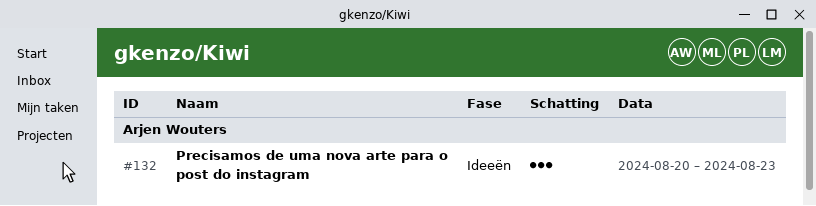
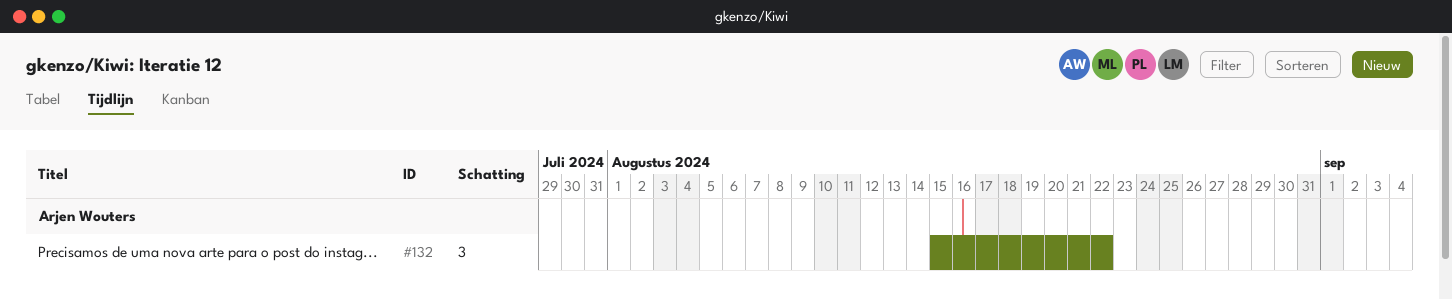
#132, start: Aug 20 -> Aug 15
#132, due: Aug 23 -> Aug 22

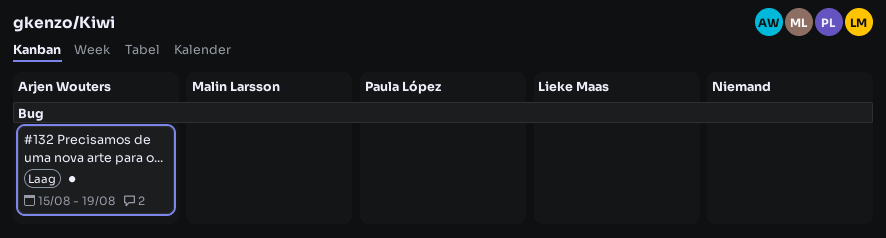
#132, estimate: 3 -> 1
#132, due: Aug 22 -> Aug 19

